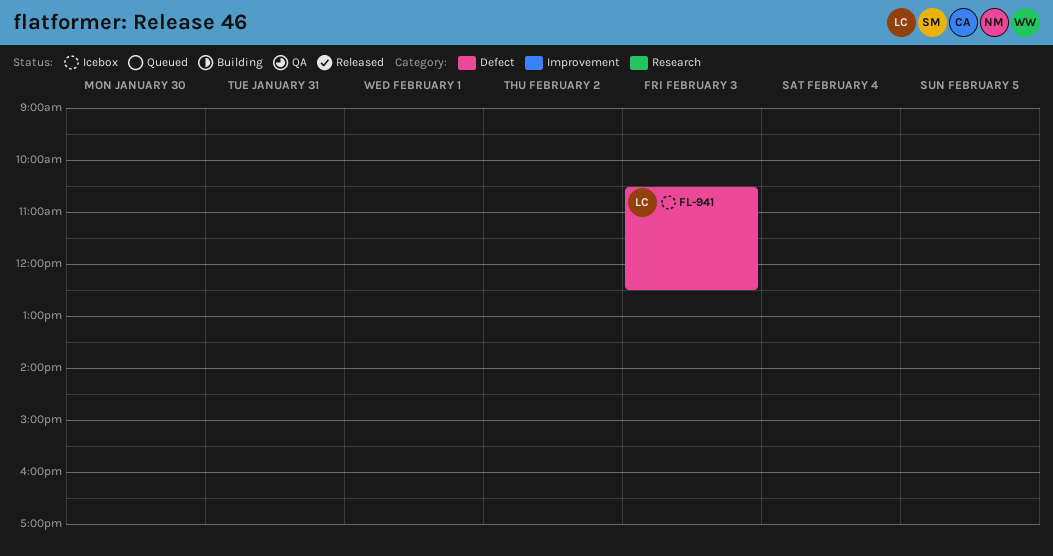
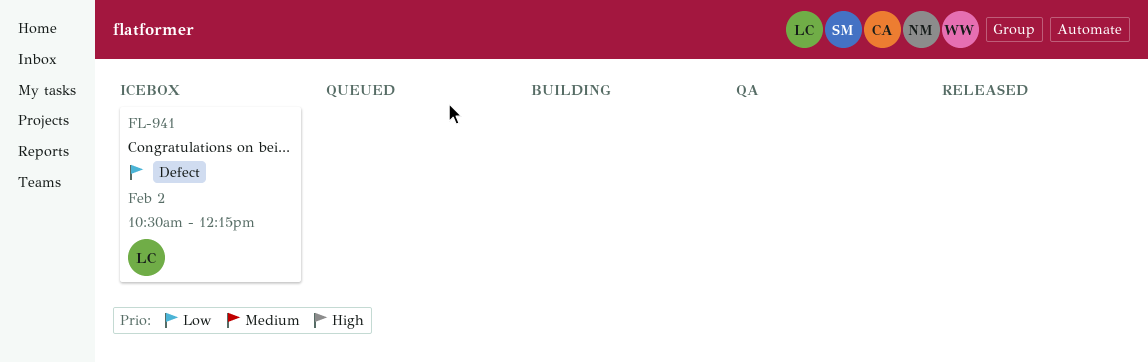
FL-941, day: Feb 3 -> Feb 2
FL-941, ends: 12:30 -> 12:15

